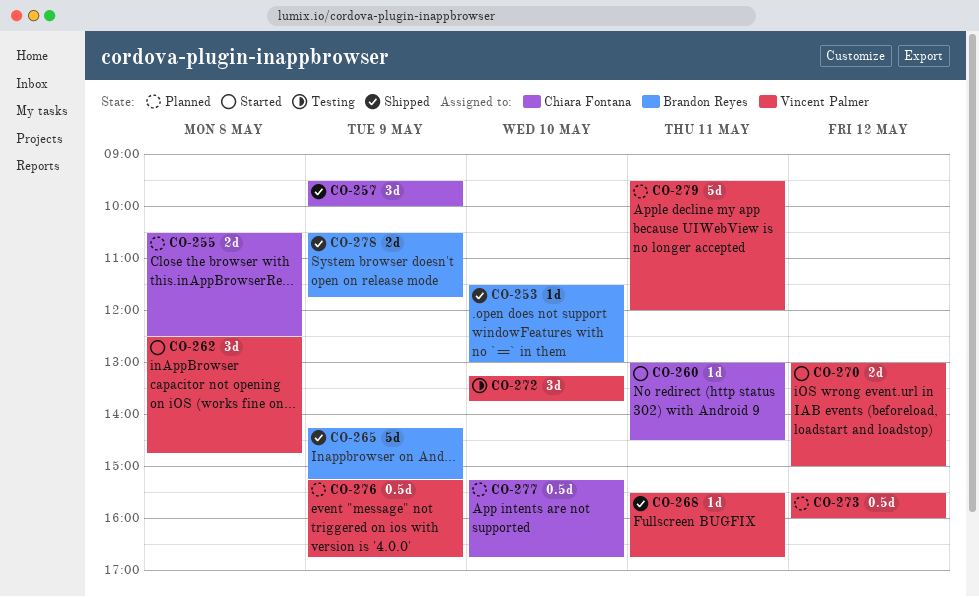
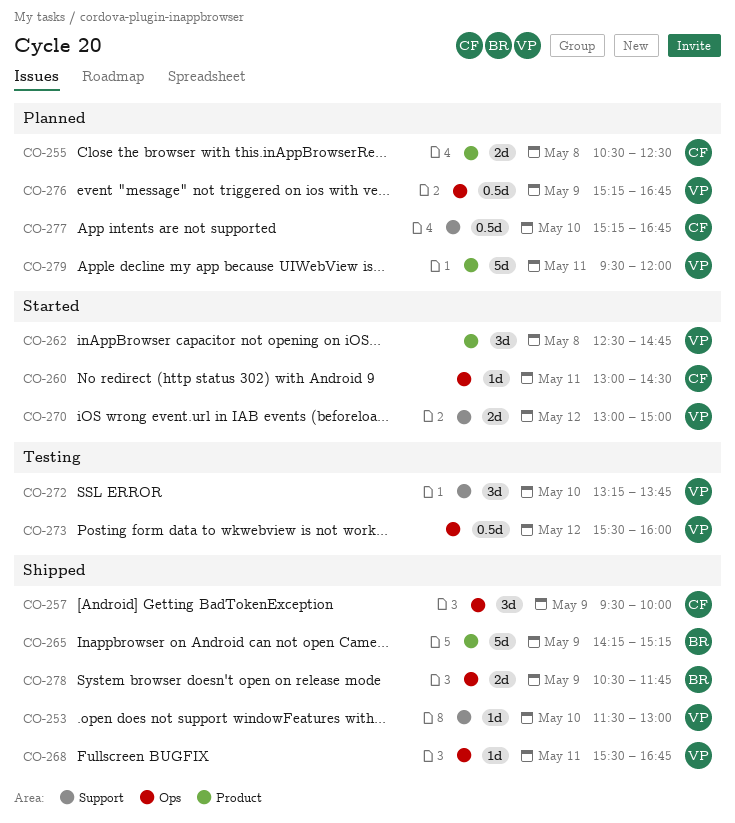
CO-253, owner: Brandon Reyes -> Vincent Palmer
CO-273, status: Planned -> Testing

